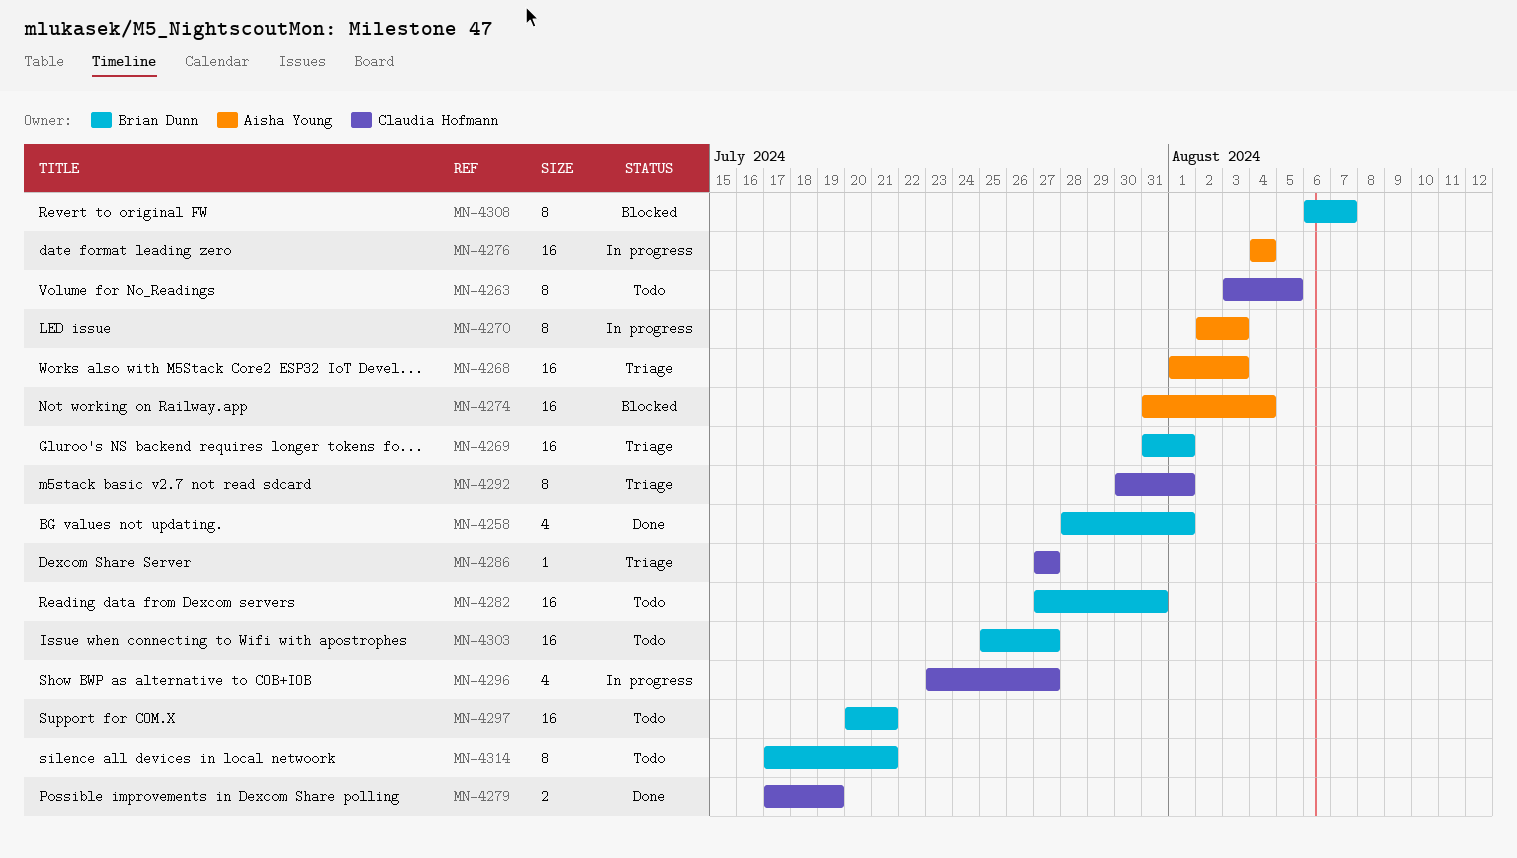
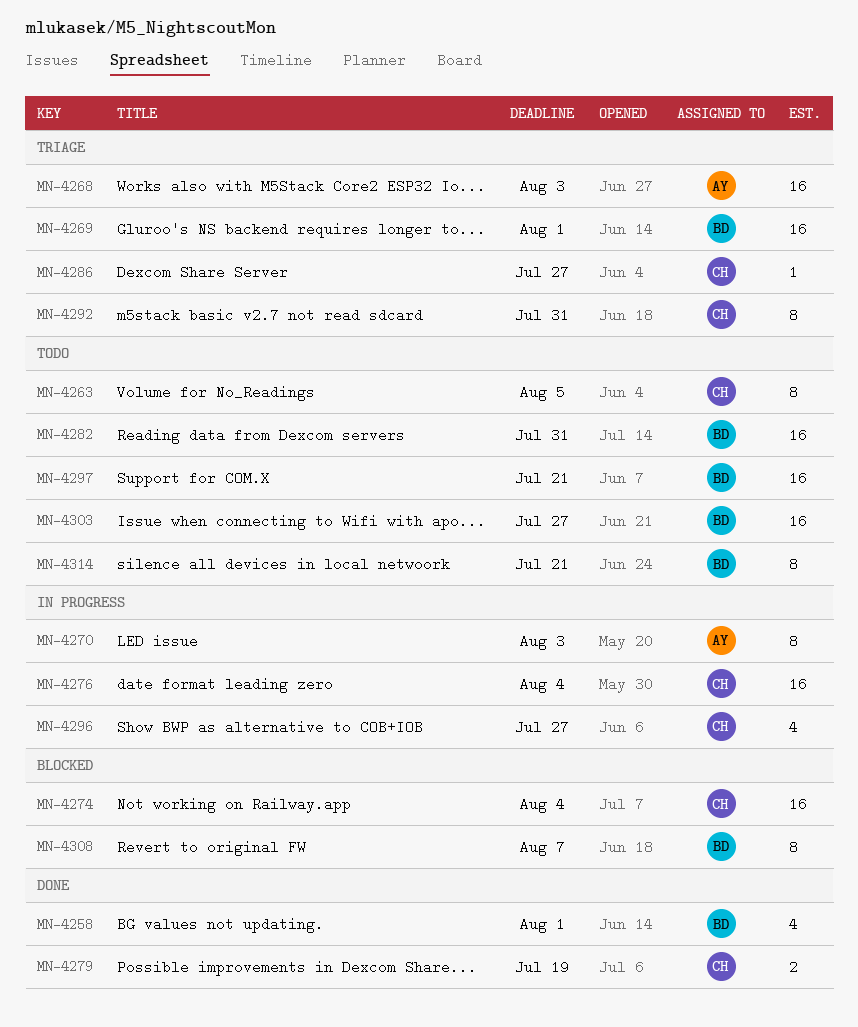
MN-4274, owner: Aisha Young -> Claudia Hofmann
MN-4276, owner: Aisha Young -> Claudia Hofmann
MN-4292, due: Aug 1 -> Jul 31

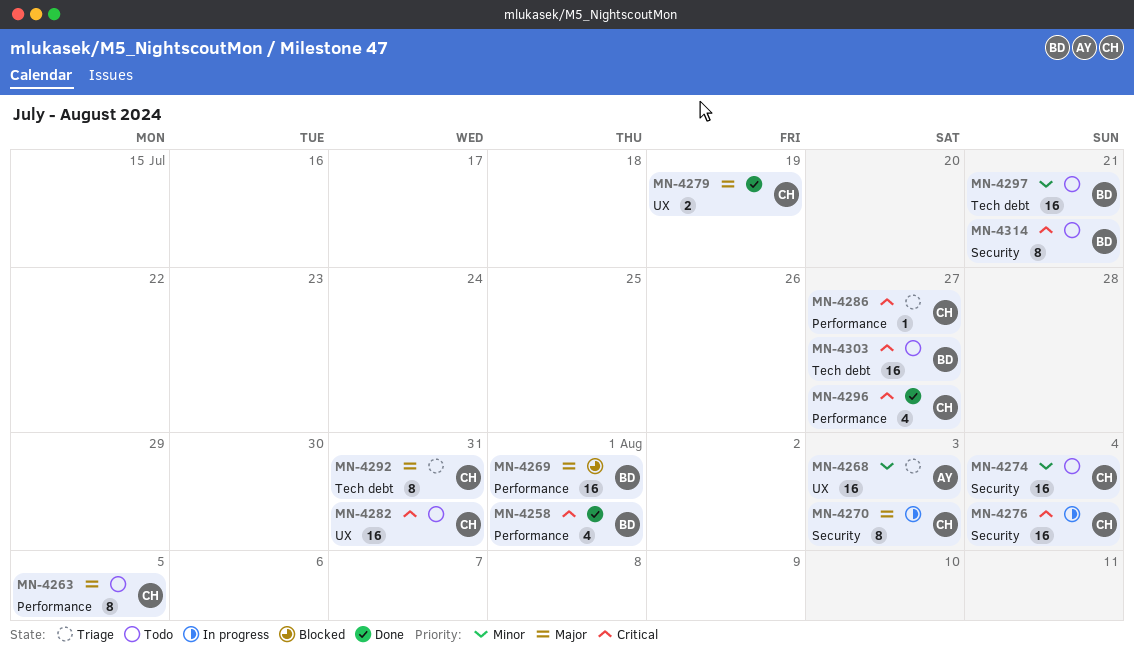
MN-4269, status: Triage -> Blocked
MN-4270, owner: AY -> CH
MN-4274, status: Blocked -> Todo
MN-4282, owner: BD -> CH
MN-4296, status: In progress -> Done
MN-4308: present -> none

